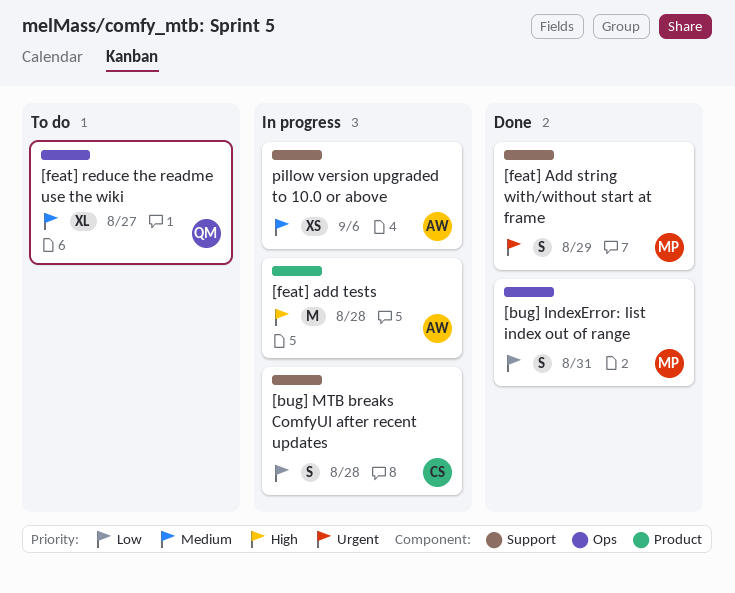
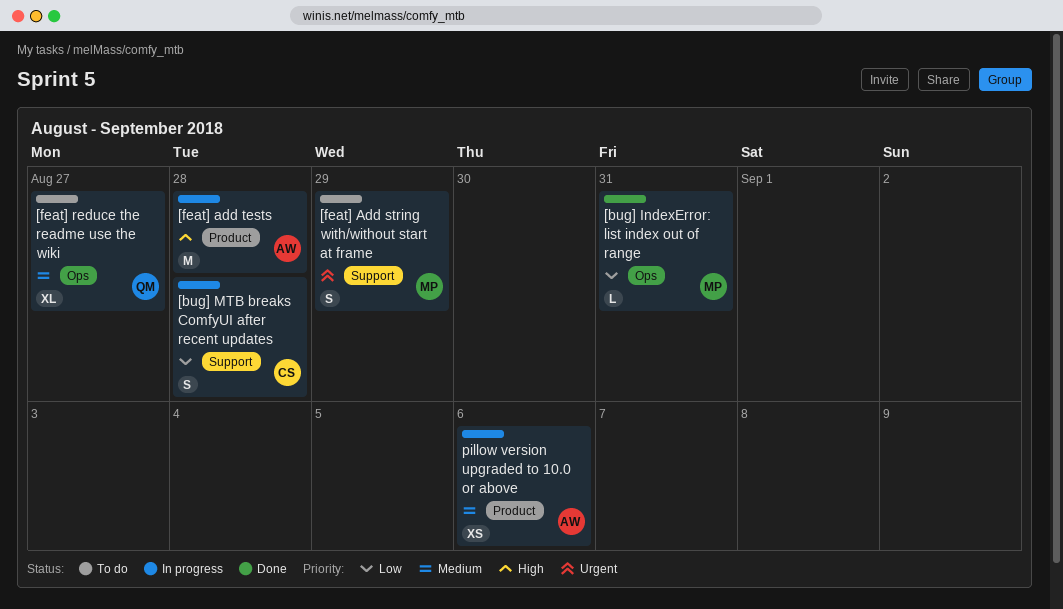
[bug] IndexError: list index out of range, estimate: S -> L
[feat] Add string with/without start at frame, status: Done -> To do
pillow version upgraded to 10.0 or above, label: Support -> Product

